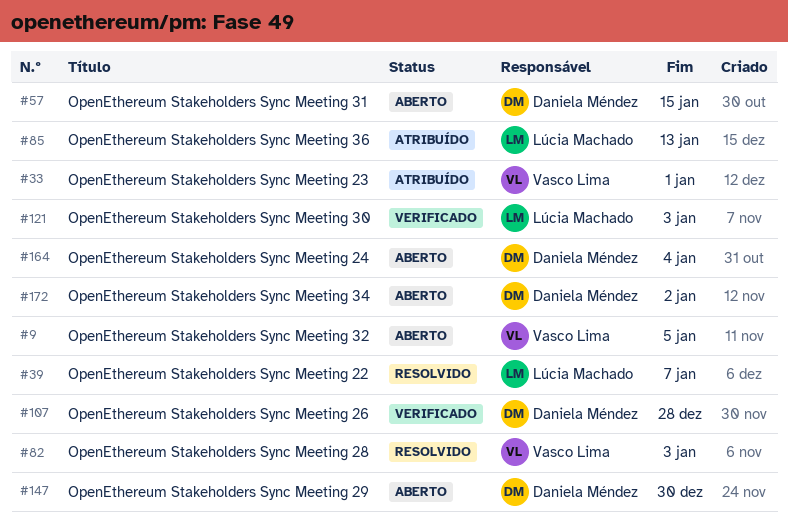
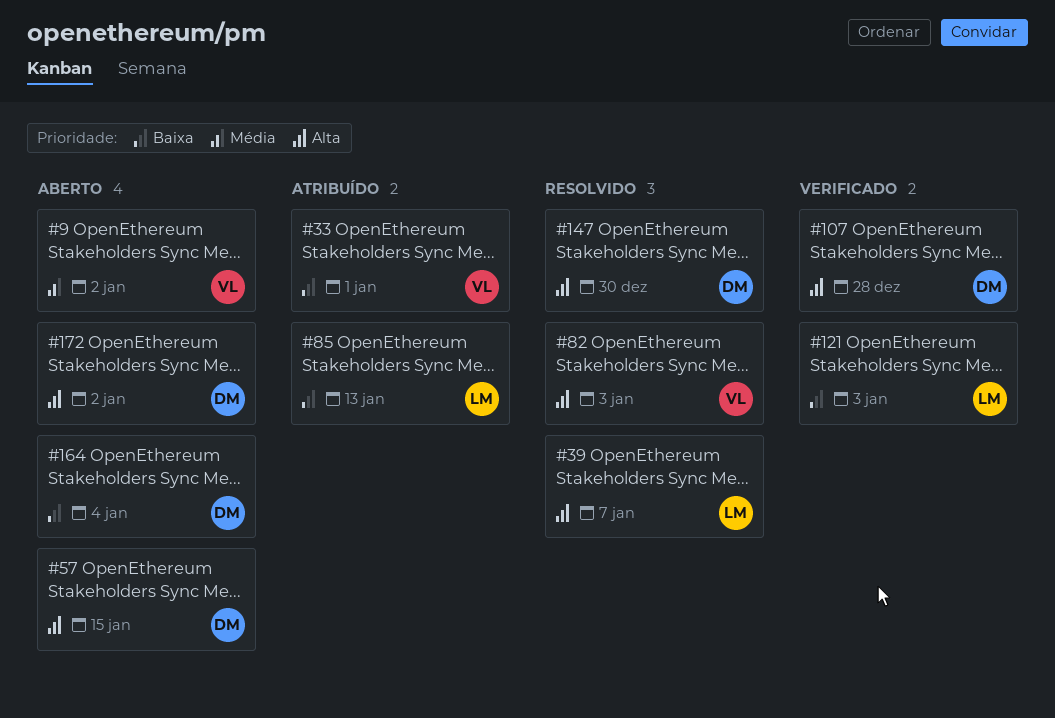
#9, due: Jan 5 -> Jan 2
#147, status: Aberto -> Resolvido

